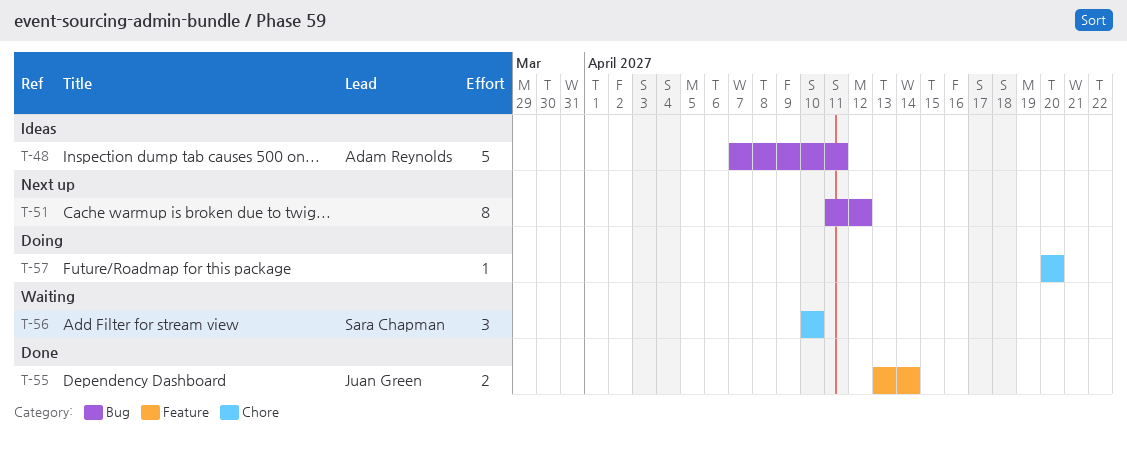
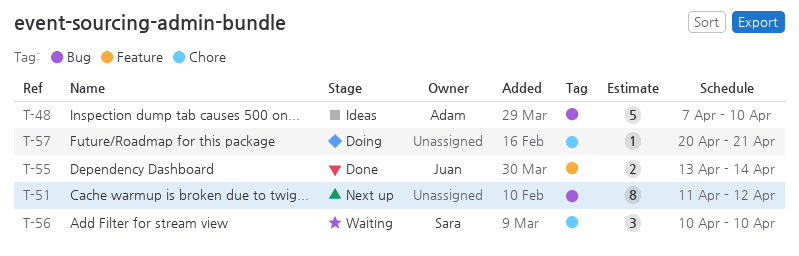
T-48, due: Apr 11 -> Apr 10
T-57, due: Apr 20 -> Apr 21

